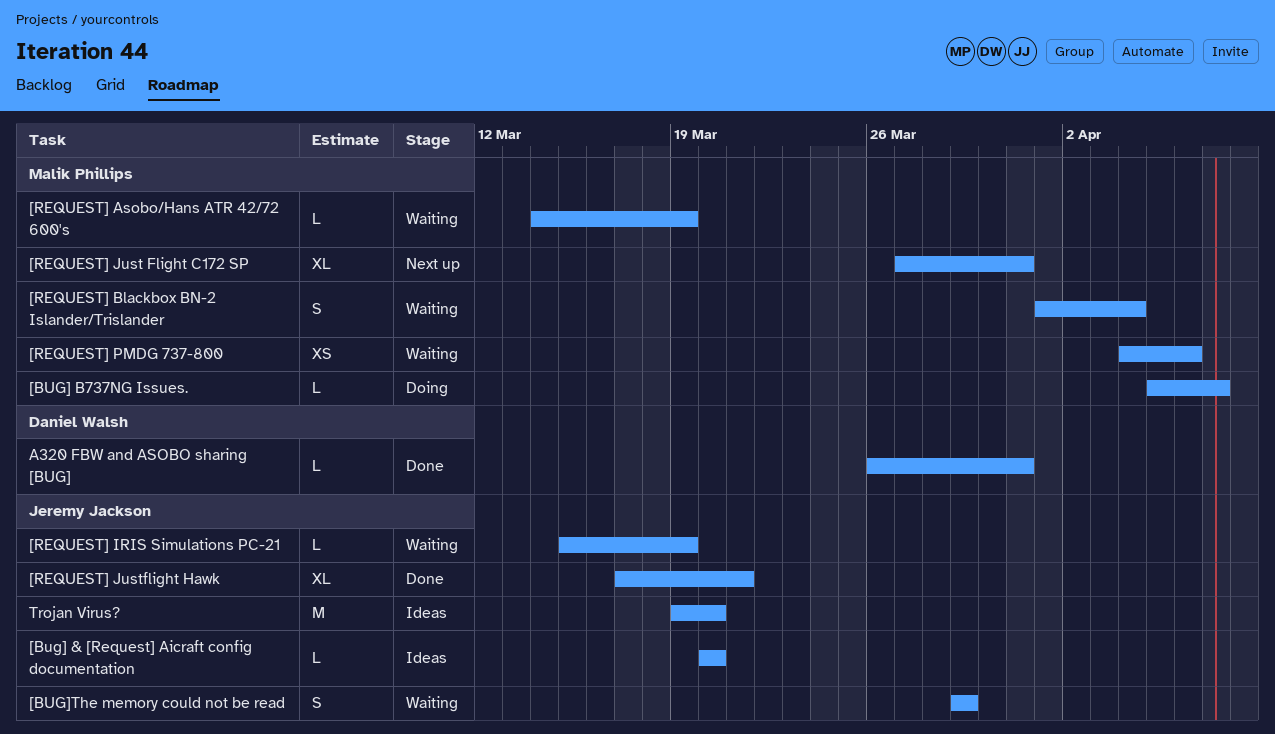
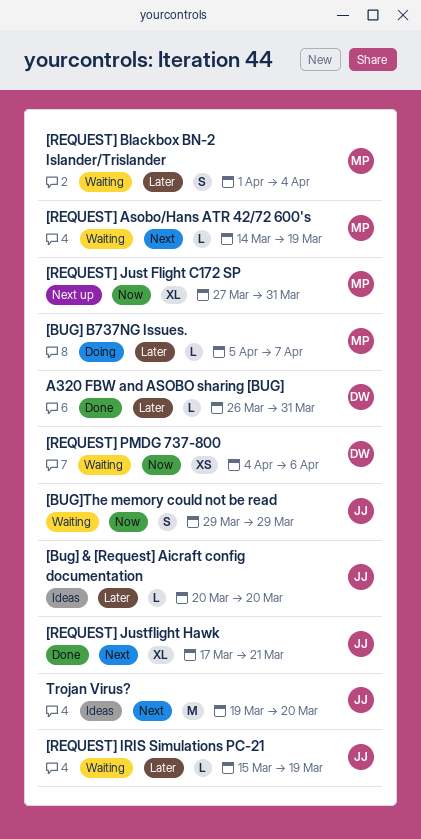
[REQUEST] PMDG 737-800, owner: Malik Phillips -> Daniel Walsh

